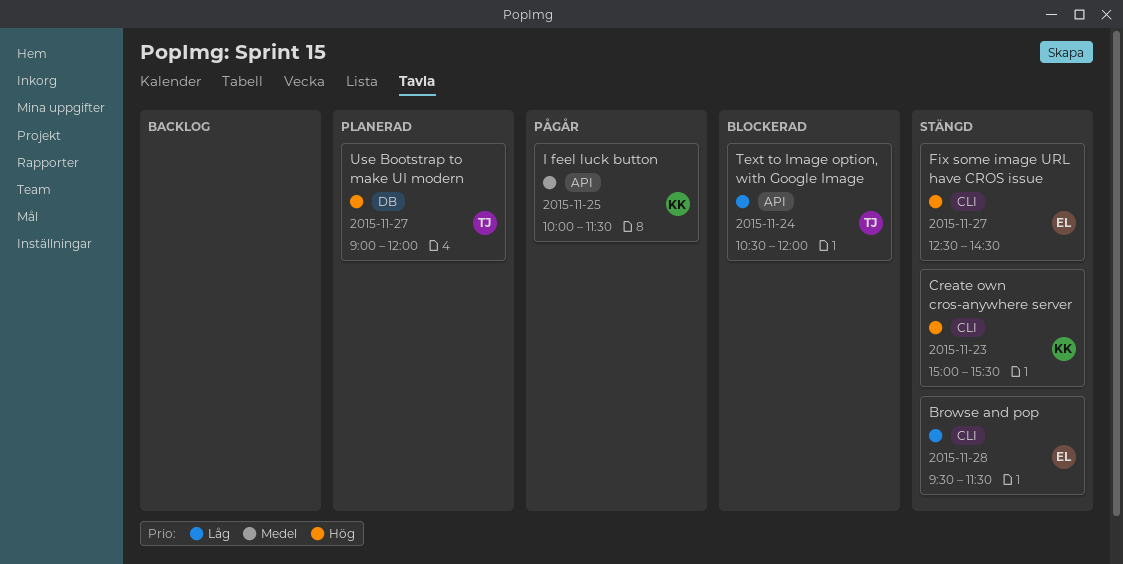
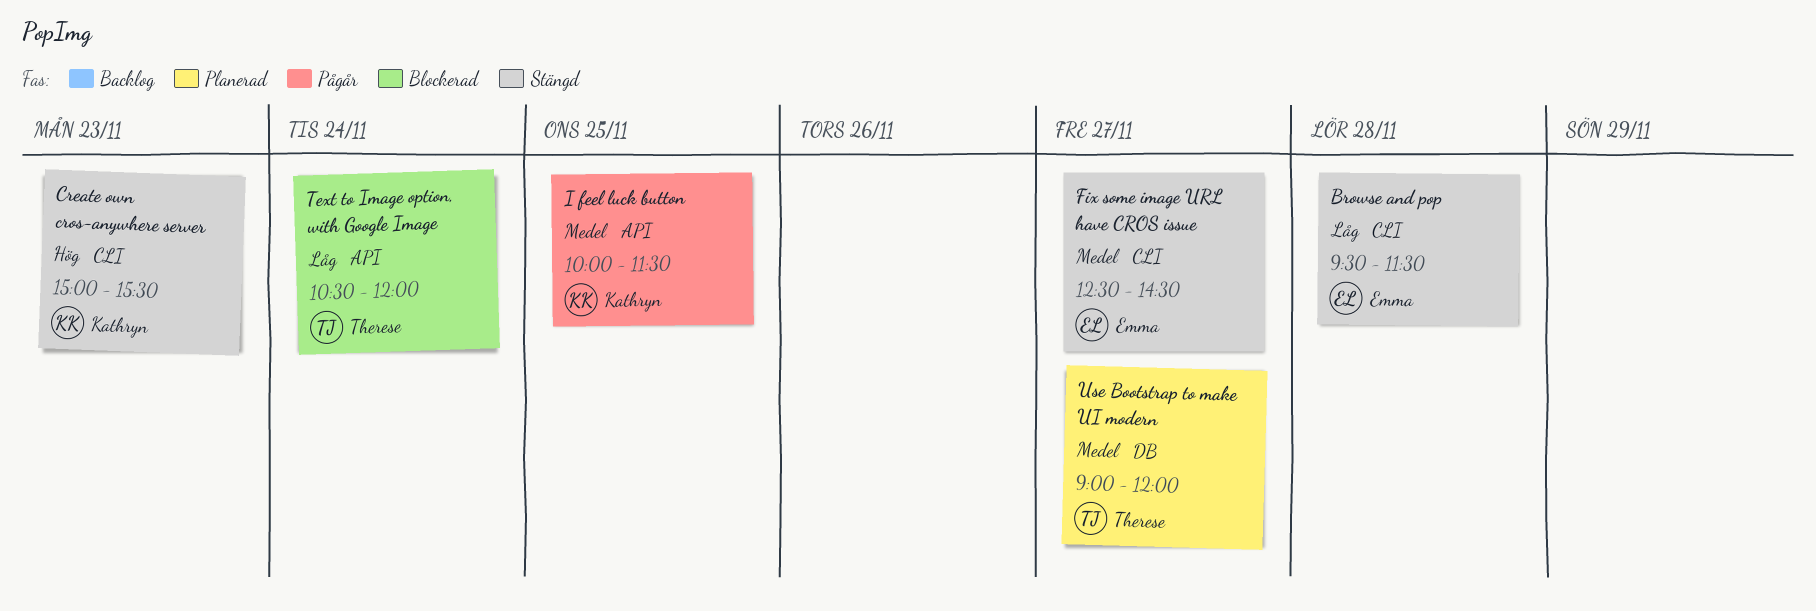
Fix some image URL have CROS issue, priority: Hög -> Medel
Use Bootstrap to make UI modern, priority: Hög -> Medel

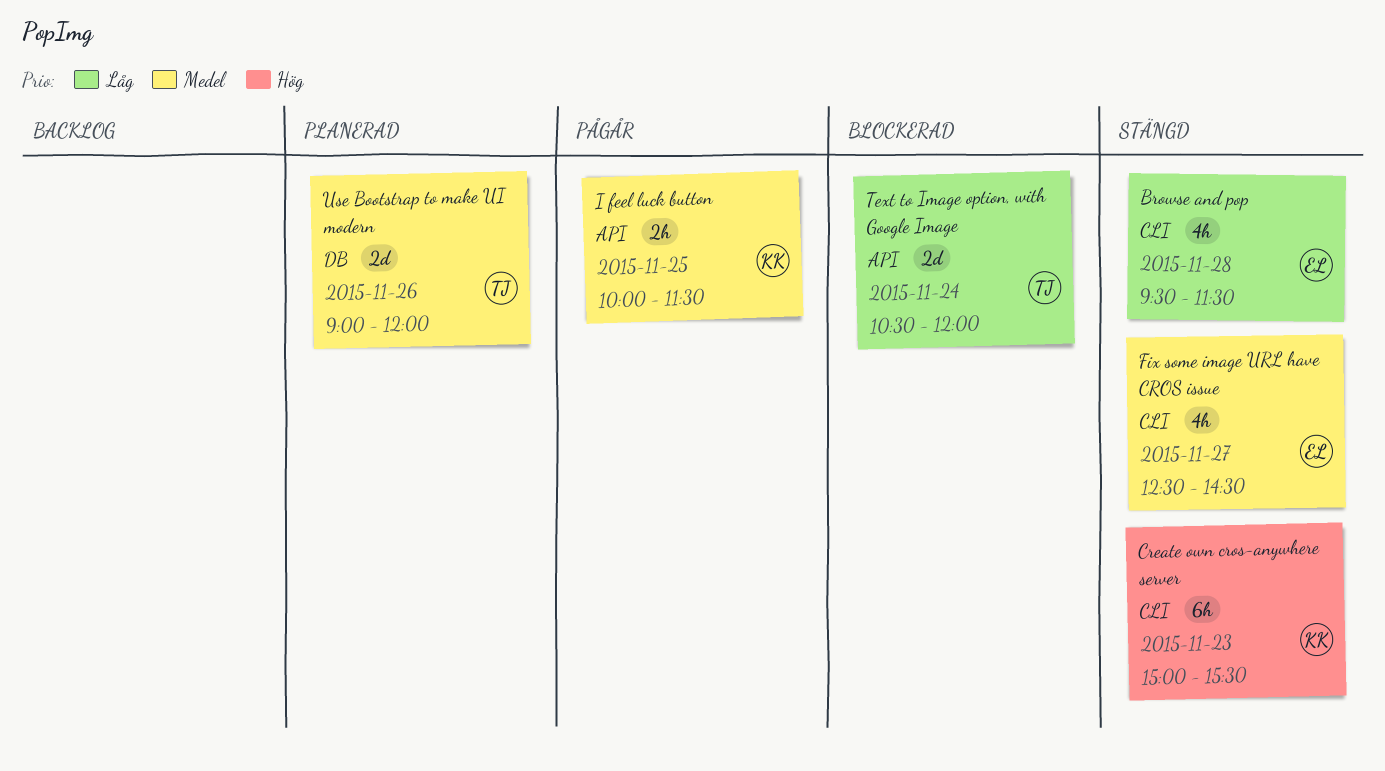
Use Bootstrap to make UI modern, day: Nov 27 -> Nov 26

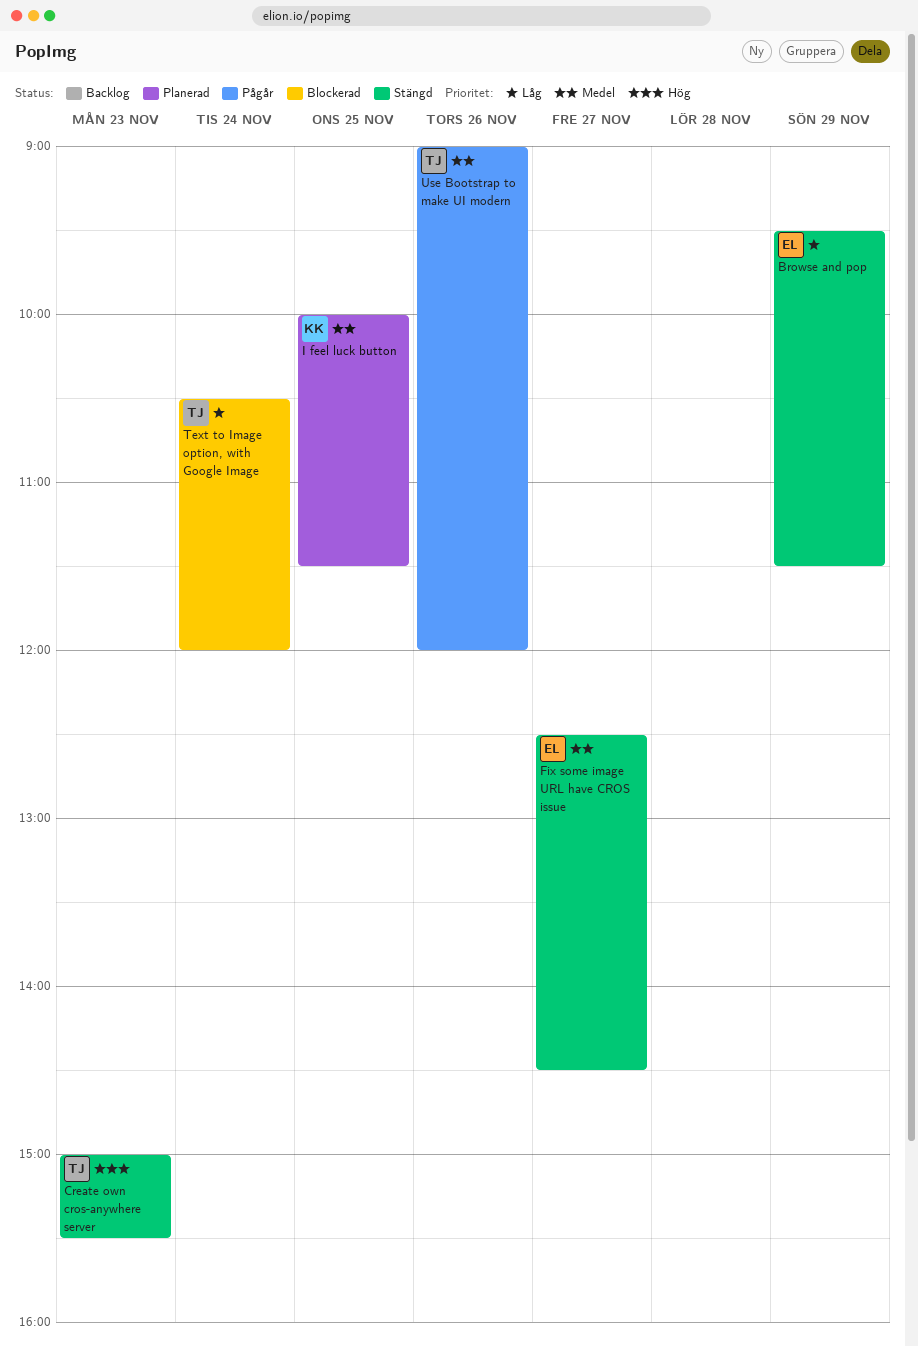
Browse and pop, day: Nov 28 -> Nov 29
Create own cros-anywhere server, owner: KK -> TJ
I feel luck button, status: Pågår -> Planerad
Use Bootstrap to make UI modern, status: Planerad -> Pågår

